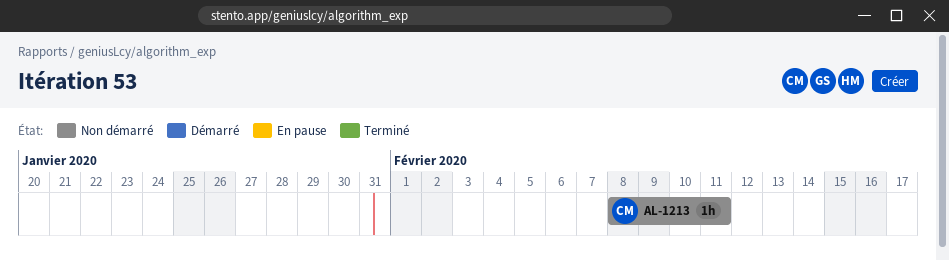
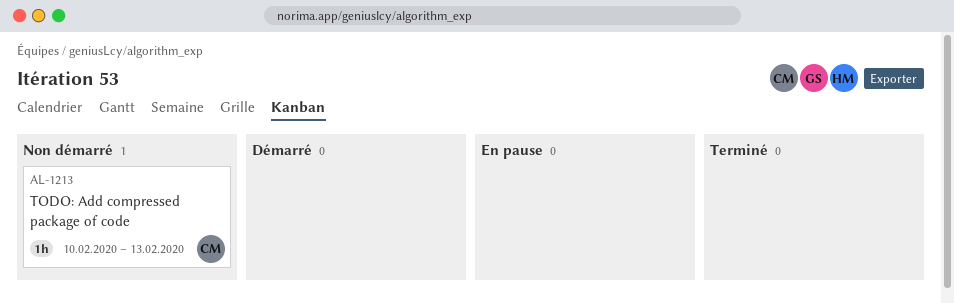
AL-1213, start: Feb 8 -> Feb 10
AL-1213, due: Feb 11 -> Feb 13

